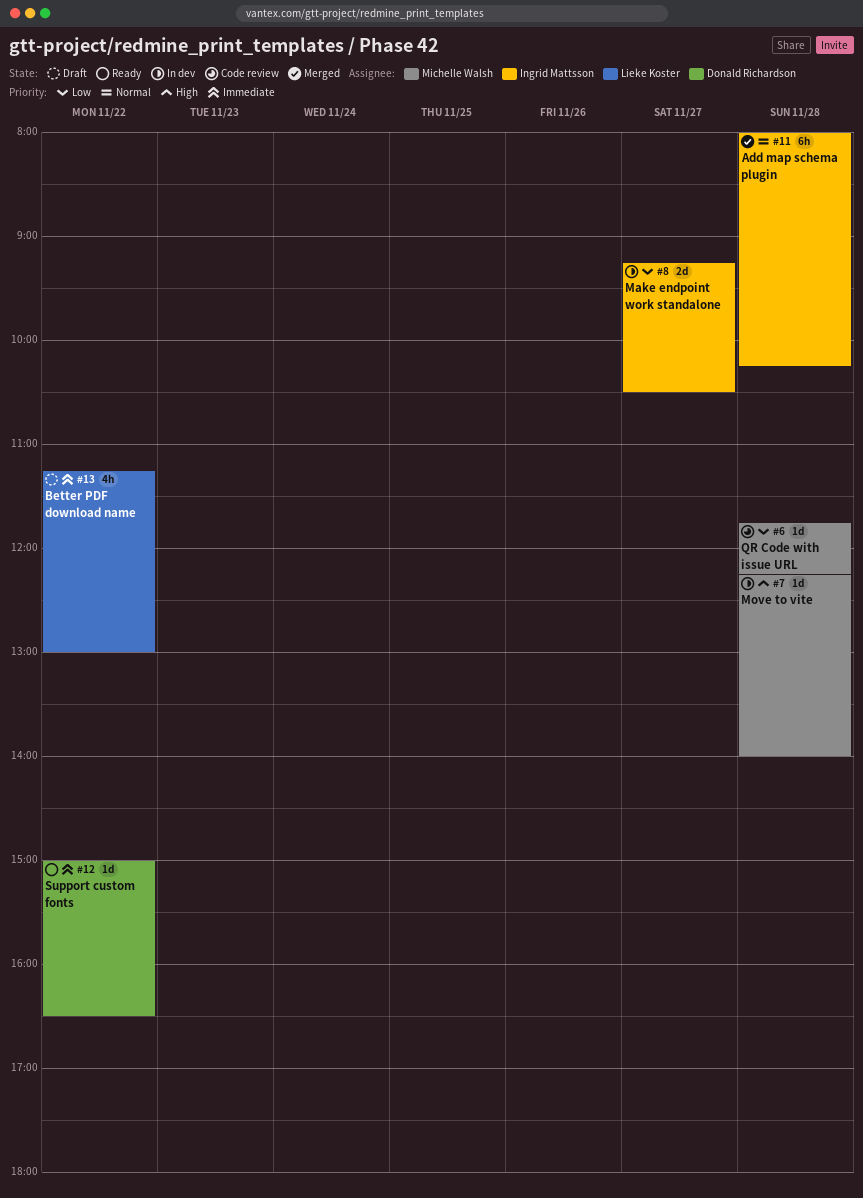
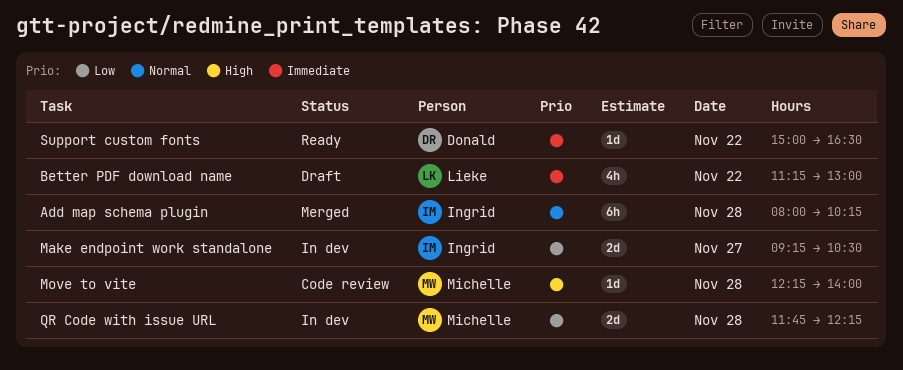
Move to vite, status: In dev -> Code review
QR Code with issue URL, status: Code review -> In dev
QR Code with issue URL, estimate: 1d -> 2d

